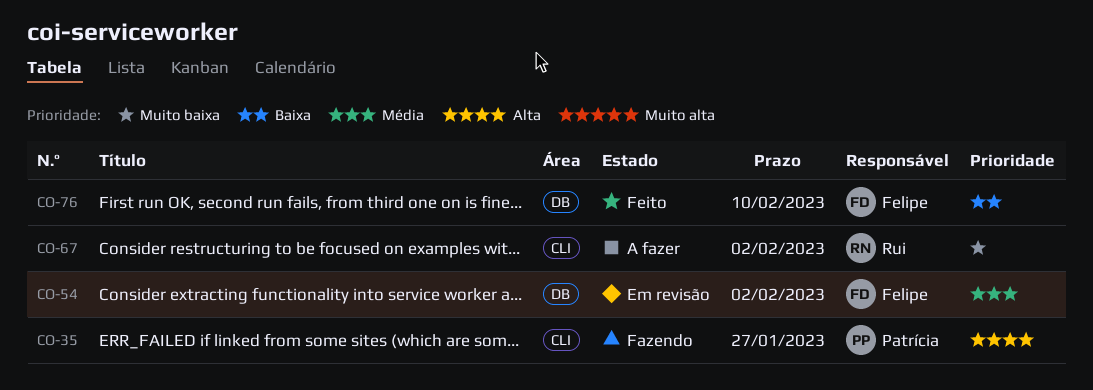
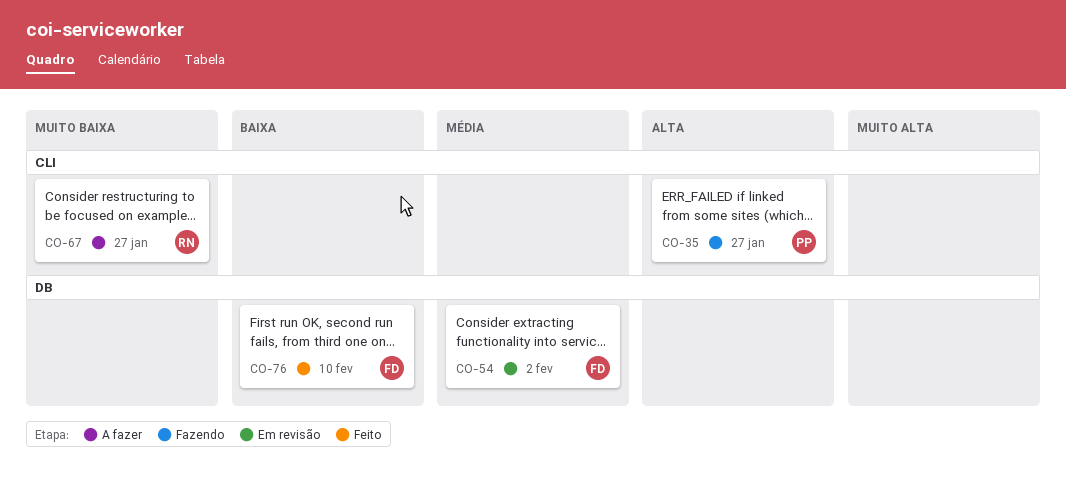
CO-67, due: Feb 2 -> Jan 27

